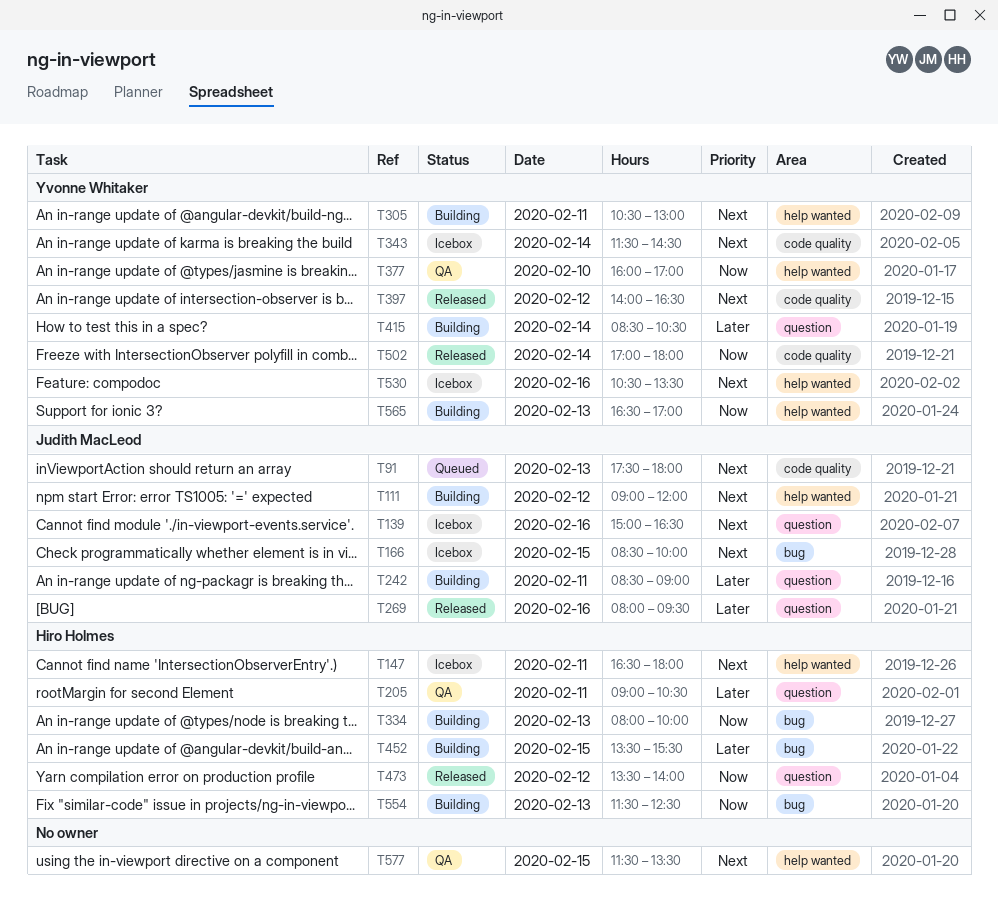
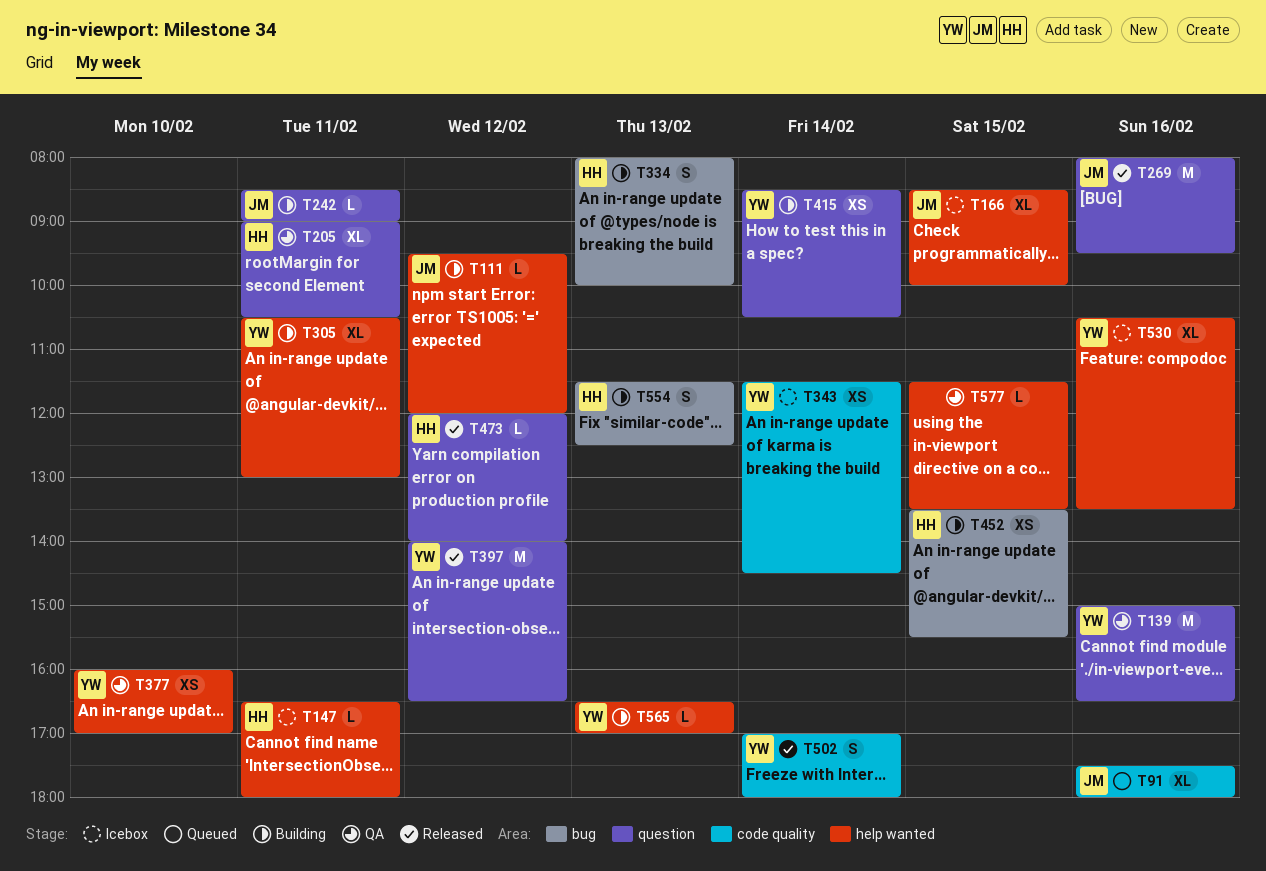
T91, day: Feb 13 -> Feb 16
T111, begins: 09:00 -> 09:30
T139, status: Icebox -> QA
T139, owner: Judith MacLeod -> Yvonne Whitaker
T166, label: bug -> help wanted
T397, label: code quality -> question
T473, begins: 13:30 -> 12:00

